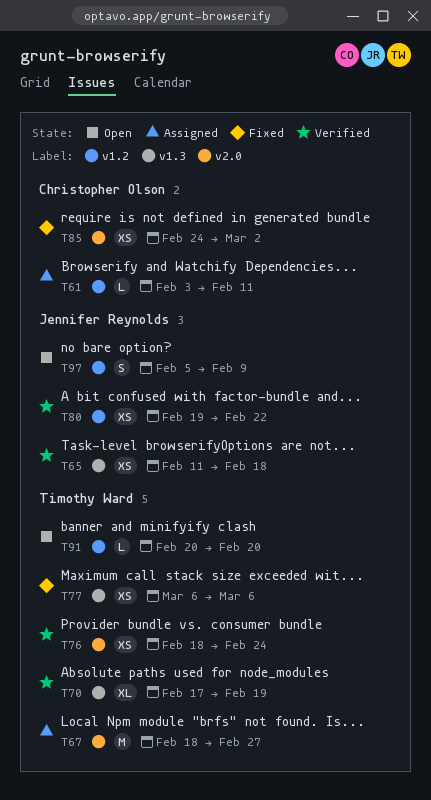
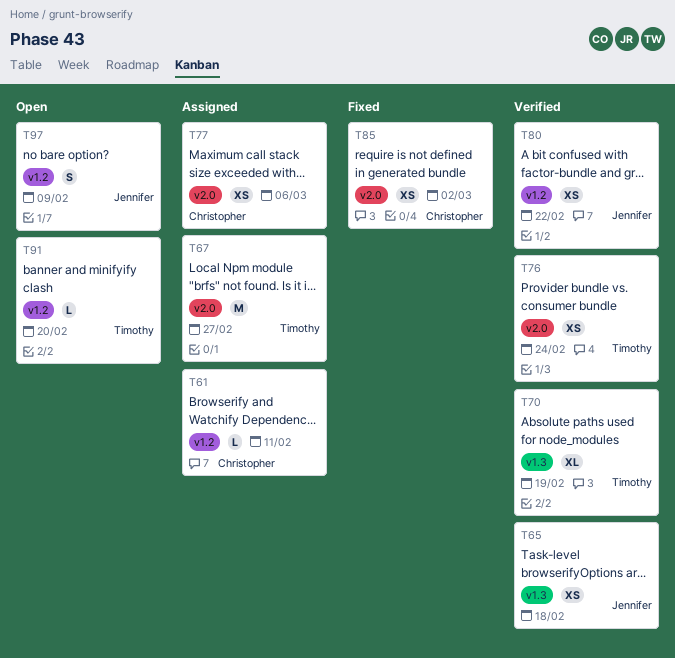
T77, status: Fixed -> Assigned
T77, owner: Timothy Ward -> Christopher Olson
T77, label: v1.3 -> v2.0

